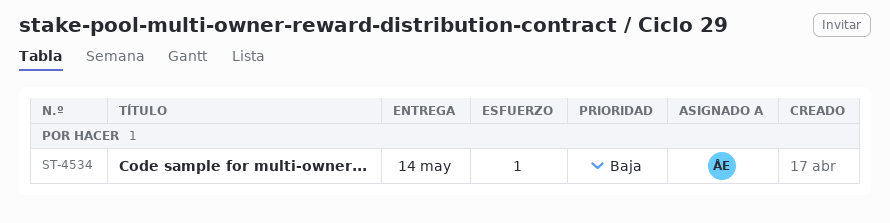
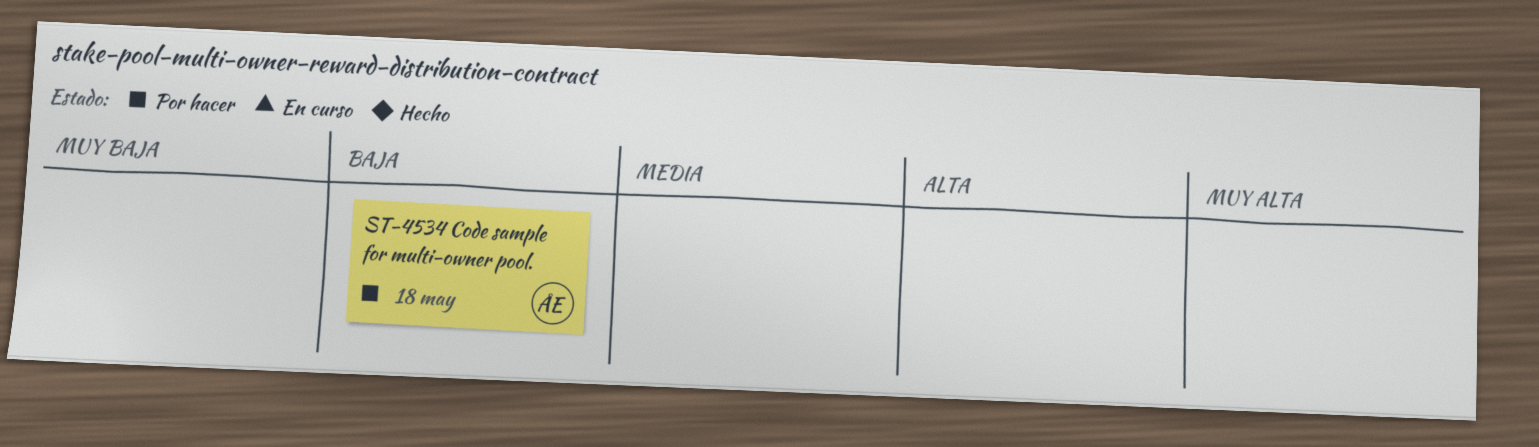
ST-4534, due: May 14 -> May 18

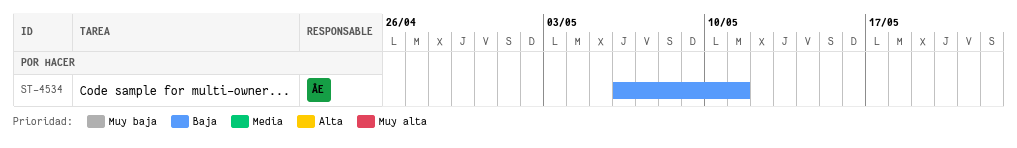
ST-4534, due: May 18 -> May 11

